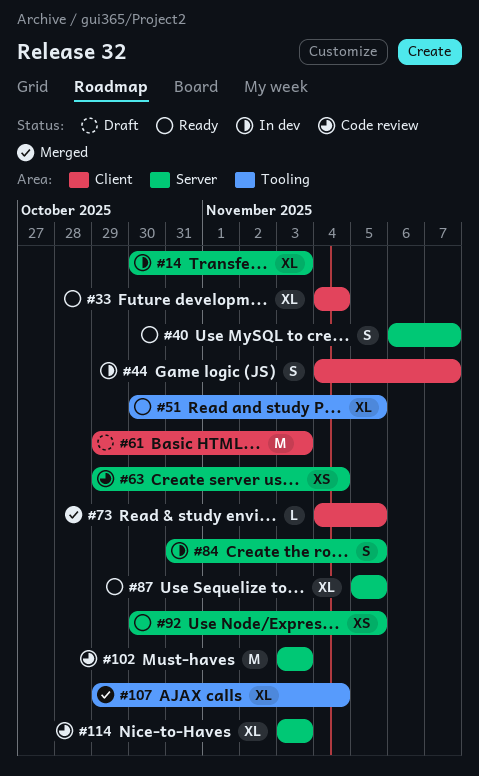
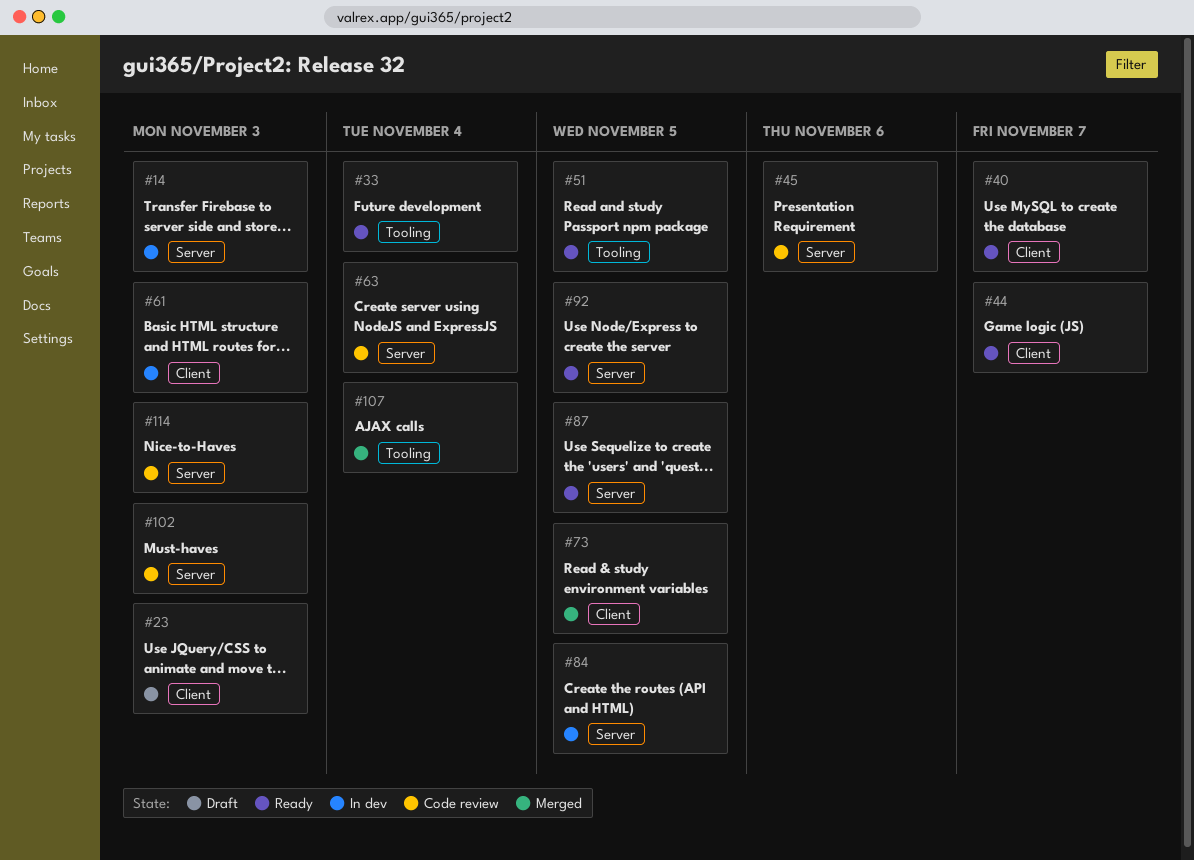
#23: none -> present
#33, label: Client -> Tooling
#40, label: Server -> Client
#44, status: In dev -> Ready
#45: none -> present
#61, status: Draft -> In dev

